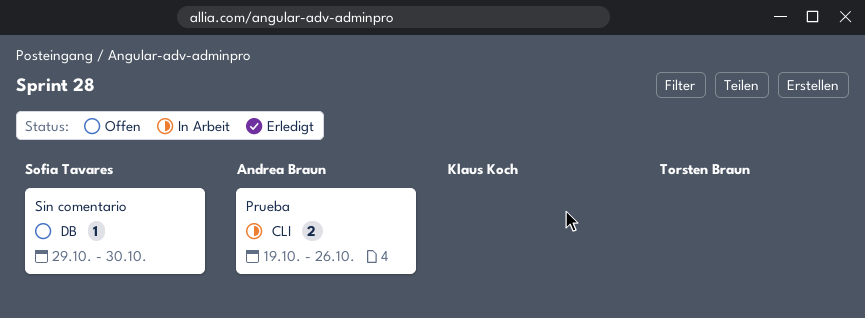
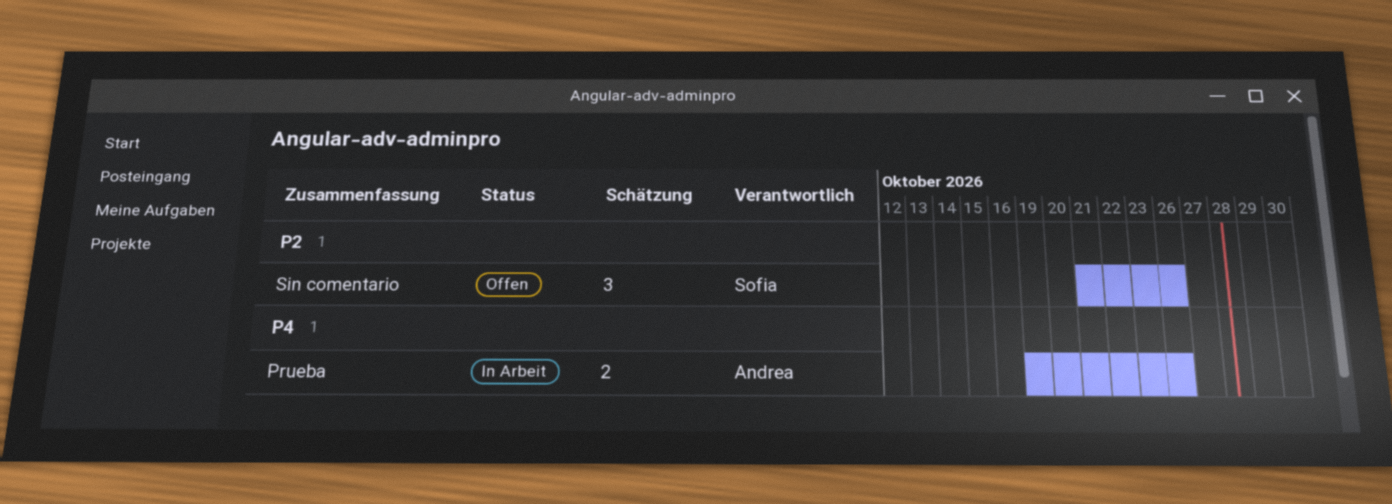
Sin comentario, estimate: 1 -> 3
Sin comentario, start: Oct 29 -> Oct 21
Sin comentario, due: Oct 30 -> Oct 26

